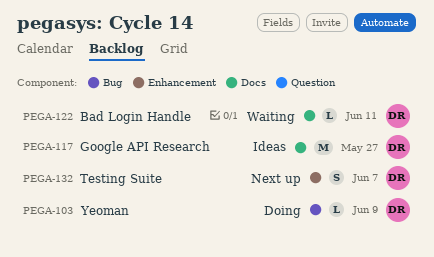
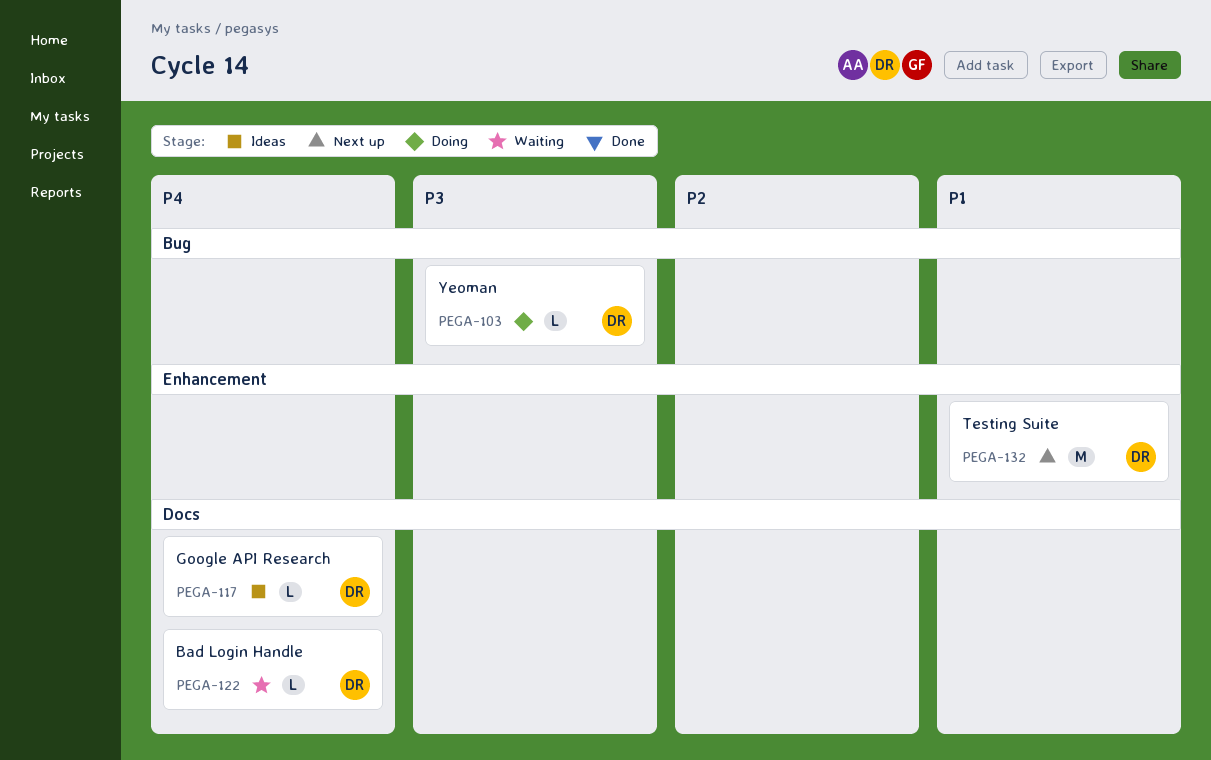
PEGA-117, estimate: M -> L
PEGA-132, estimate: S -> M

